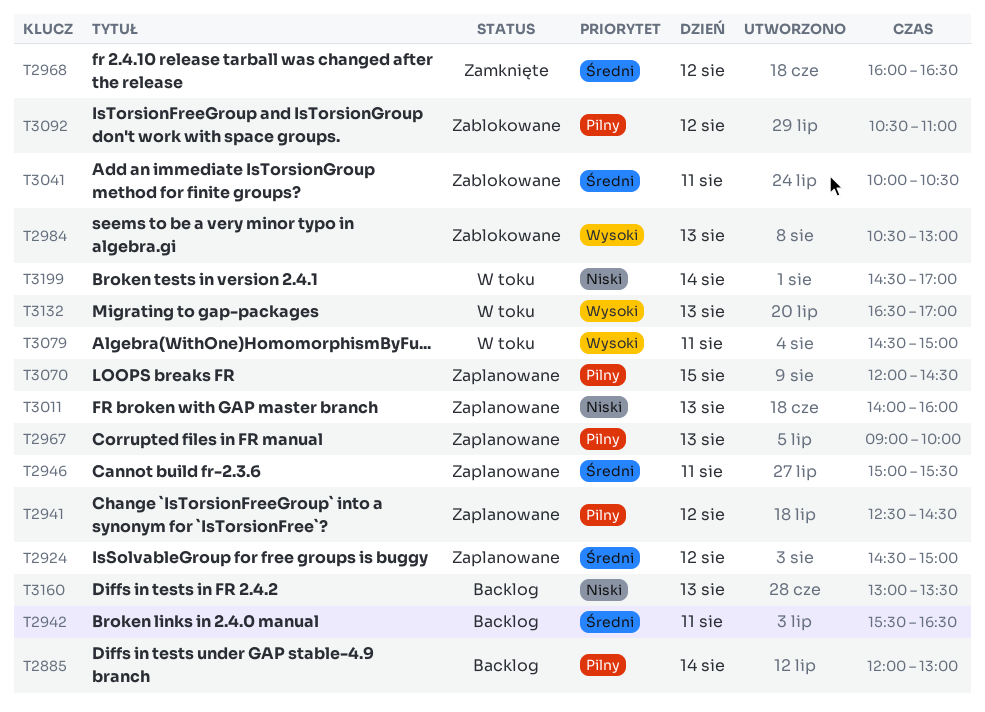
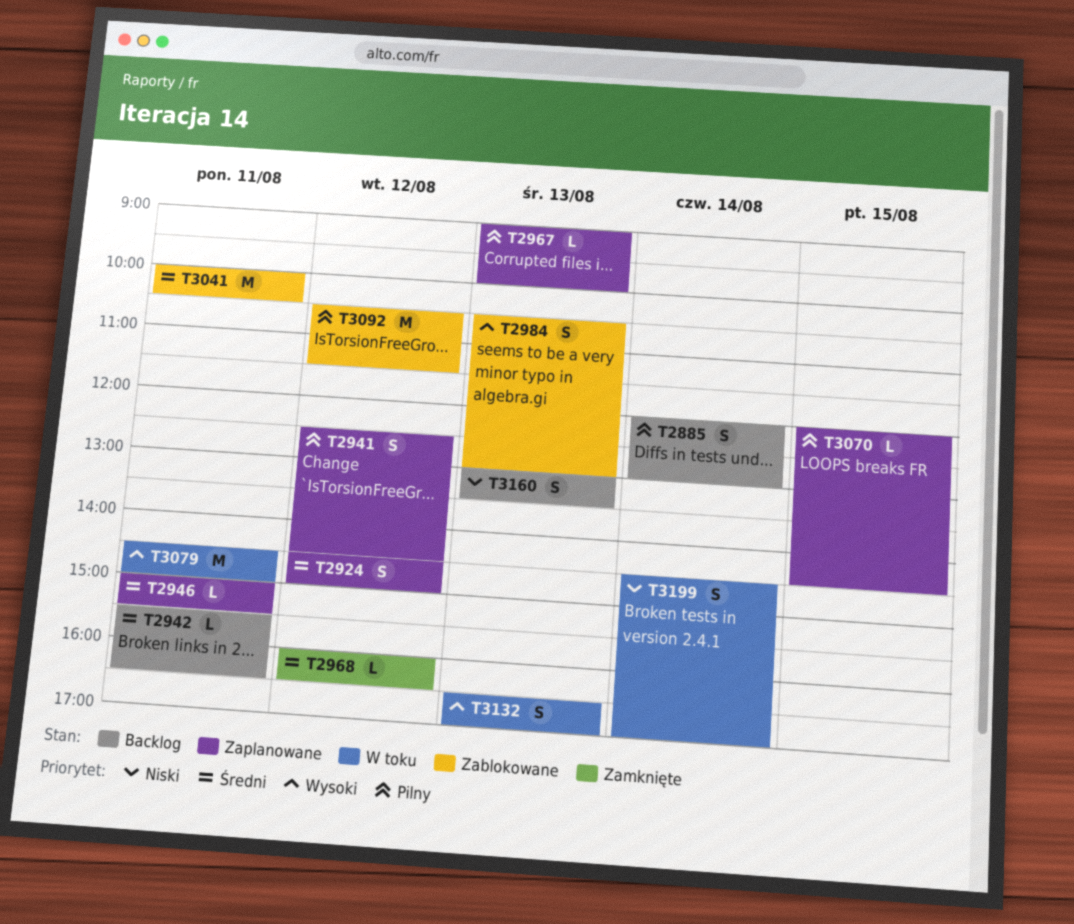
T3011: present -> none
T3092, ends: 11:00 -> 11:30

